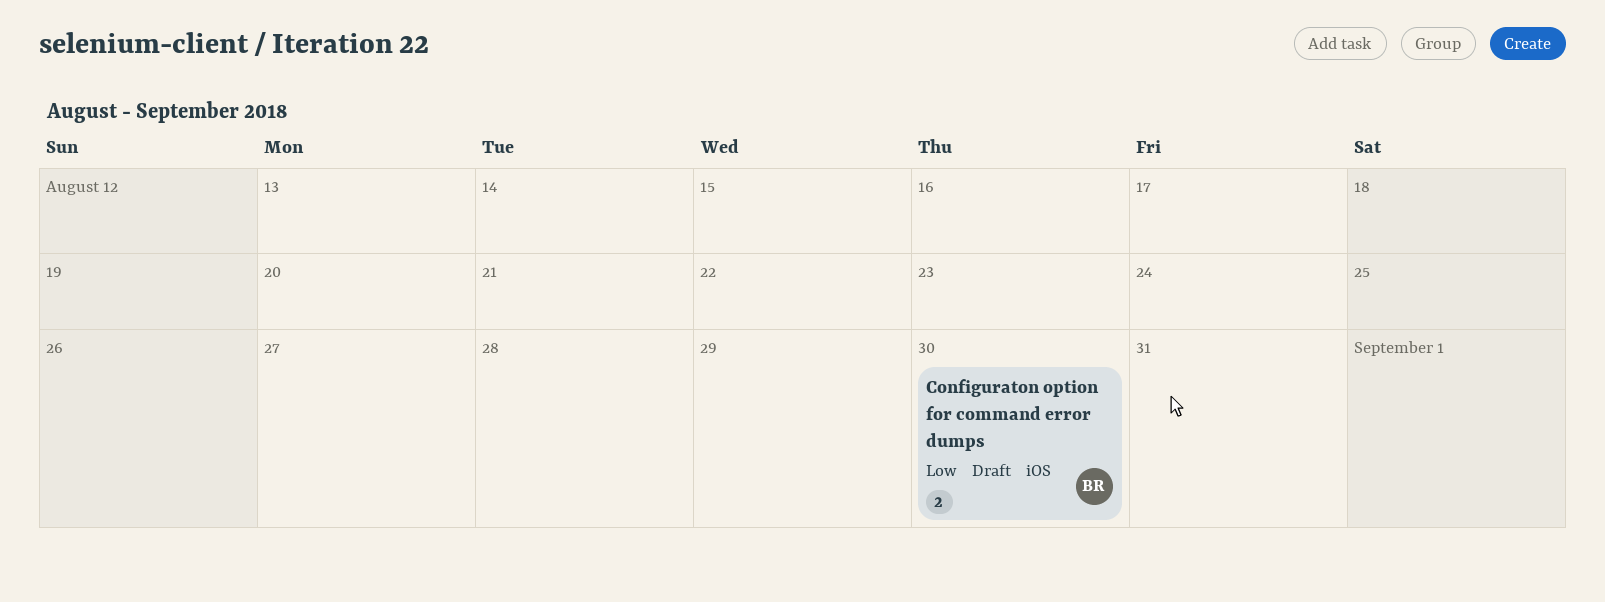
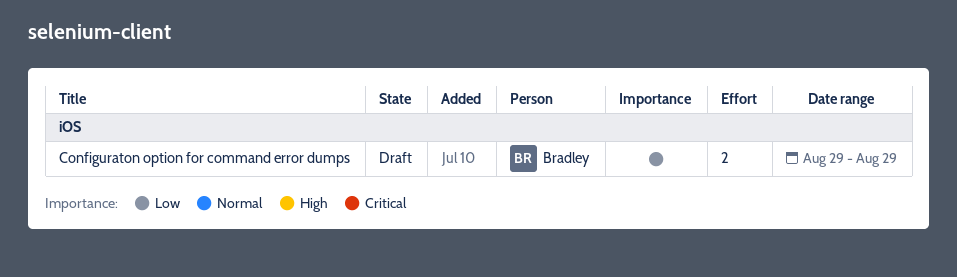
Configuraton option for command error dumps, due: Aug 30 -> Aug 29

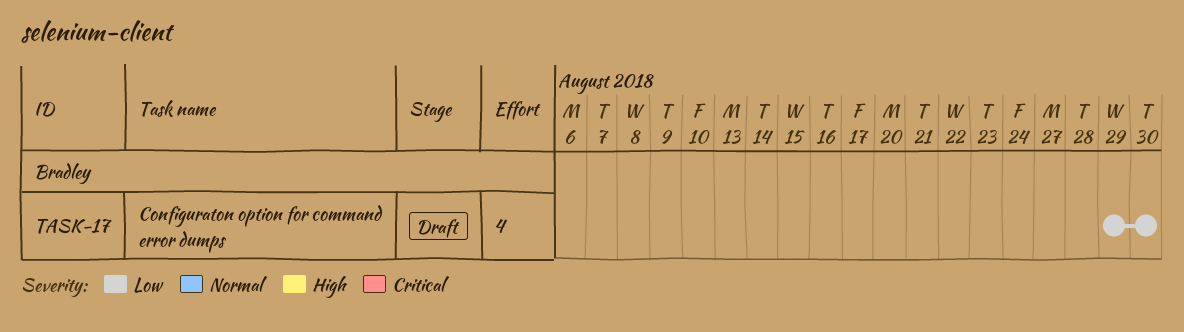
Configuraton option for command error dumps, estimate: 2 -> 4
Configuraton option for command error dumps, due: Aug 29 -> Aug 30

